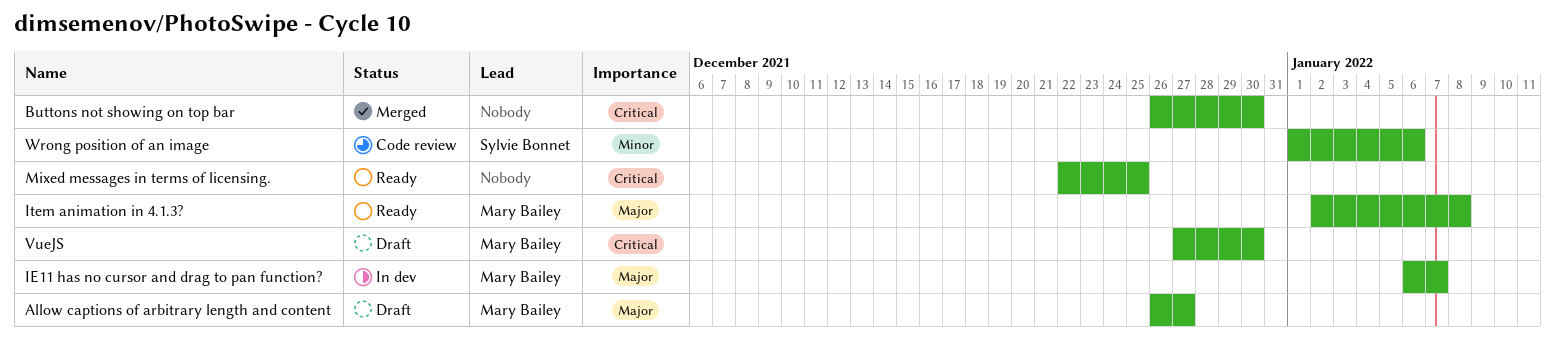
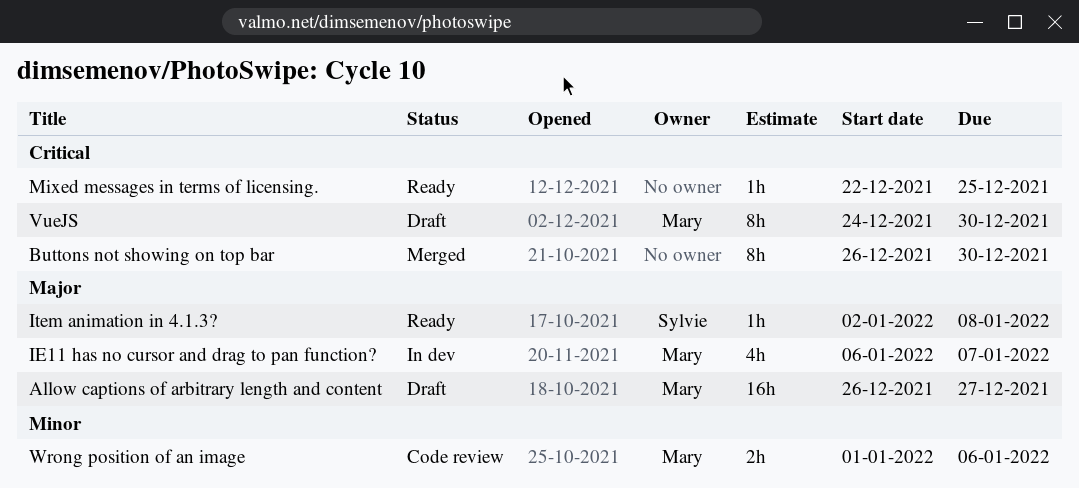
Item animation in 4.1.3?, owner: Mary Bailey -> Sylvie Bonnet
VueJS, start: Dec 27 -> Dec 24
Wrong position of an image, owner: Sylvie Bonnet -> Mary Bailey

